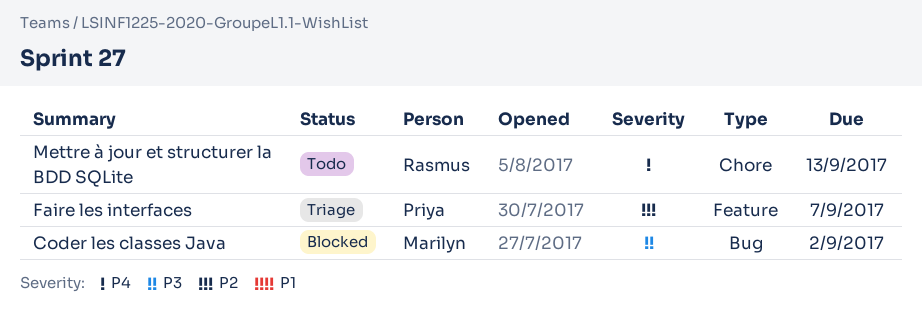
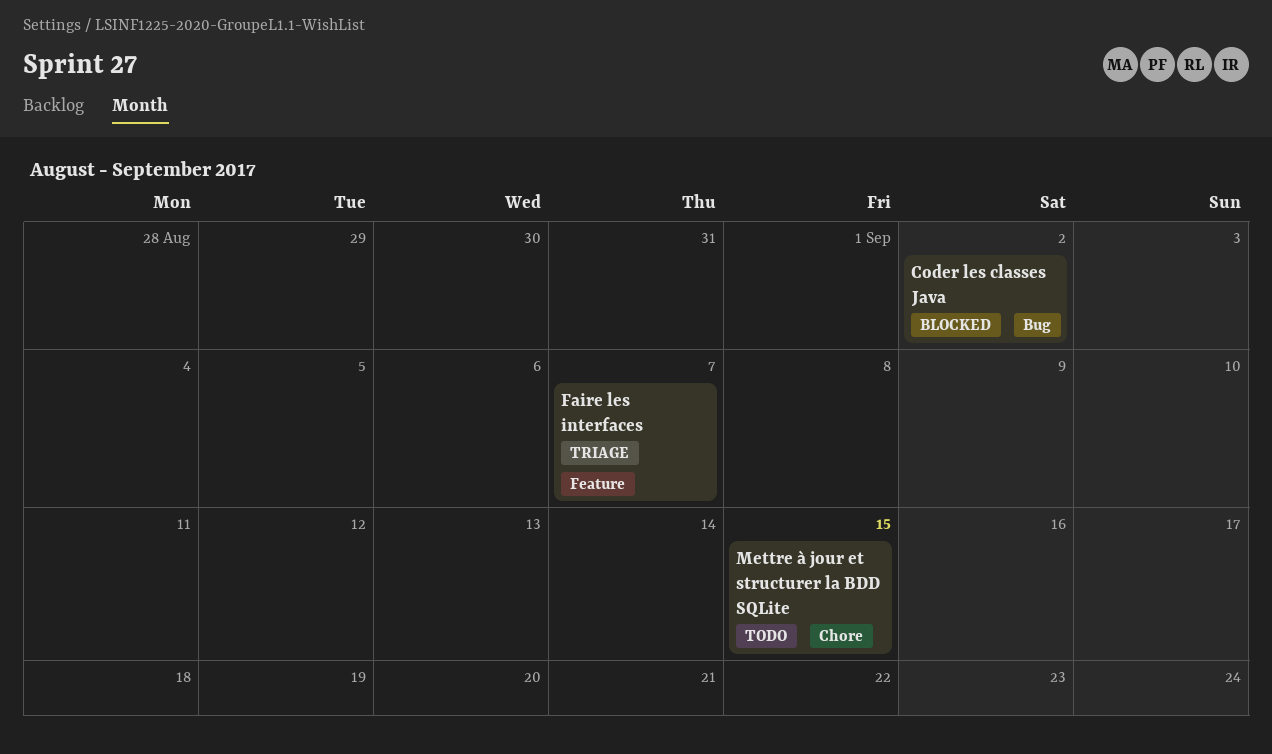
Mettre à jour et structurer la BDD SQLite, due: Sep 13 -> Sep 15

